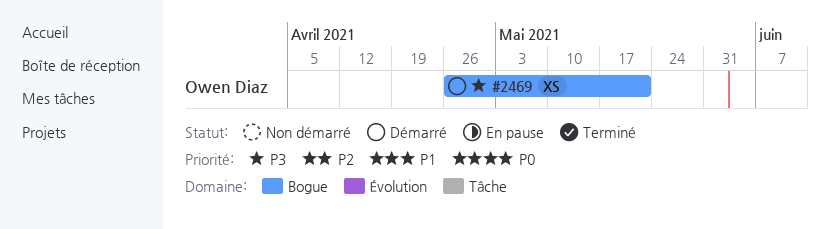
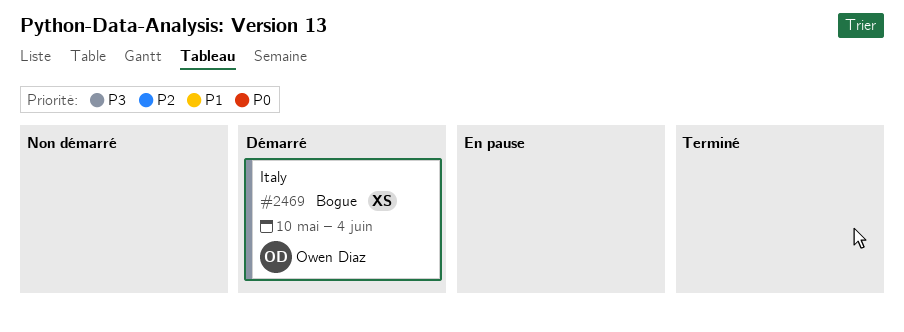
#2469, start: Apr 26 -> May 10
#2469, due: May 21 -> Jun 4

